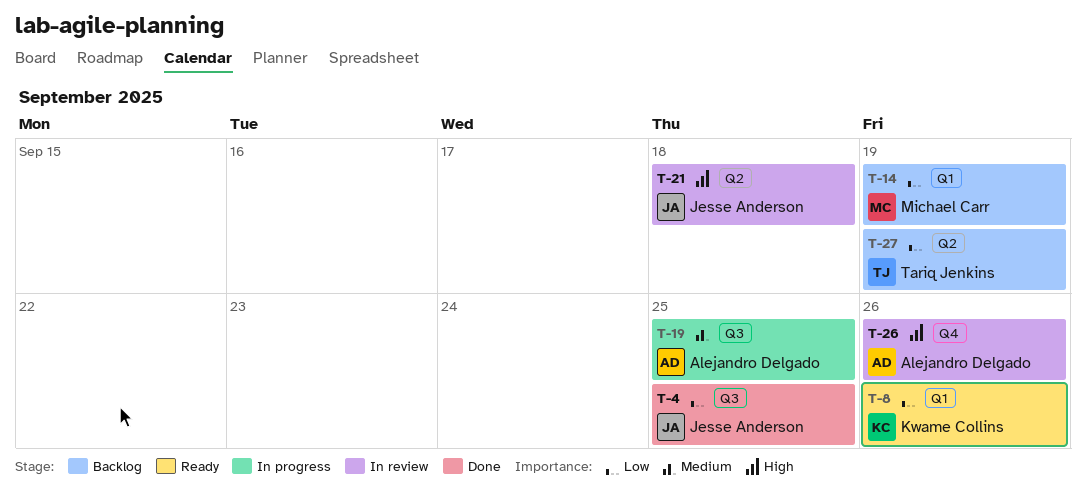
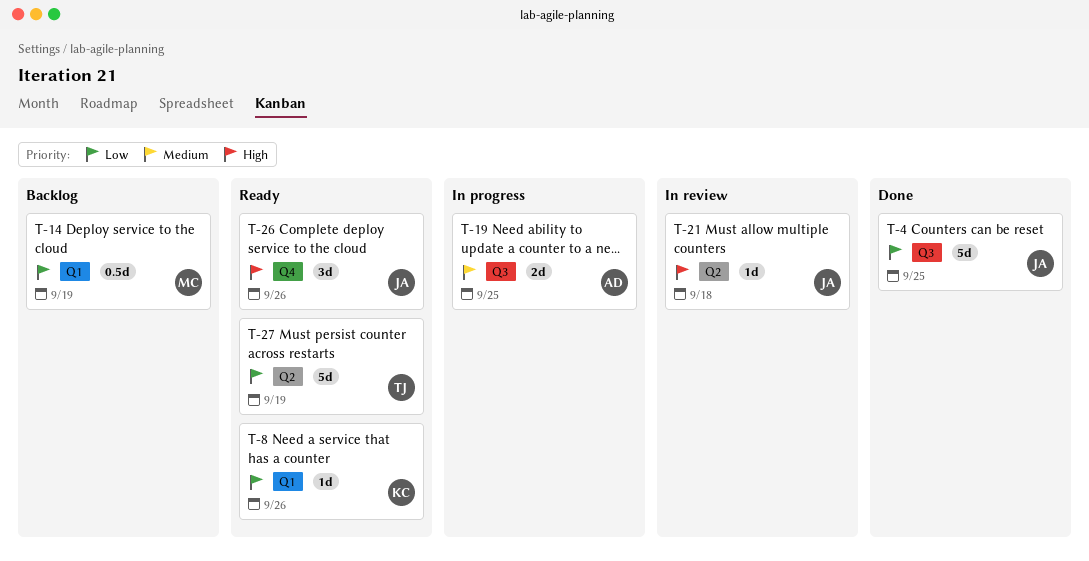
T-26, status: In review -> Ready
T-26, owner: Alejandro Delgado -> Jesse Anderson
T-27, status: Backlog -> Ready

